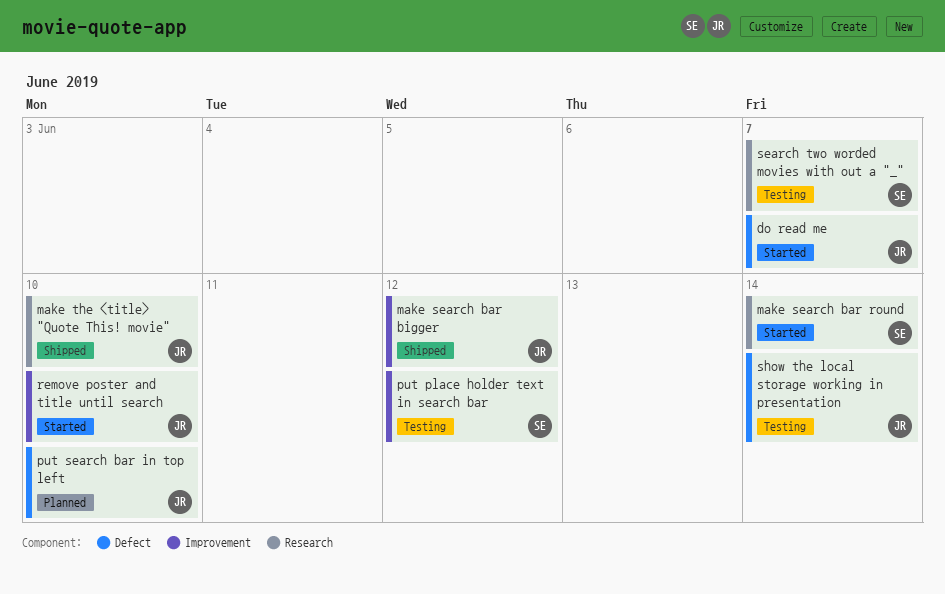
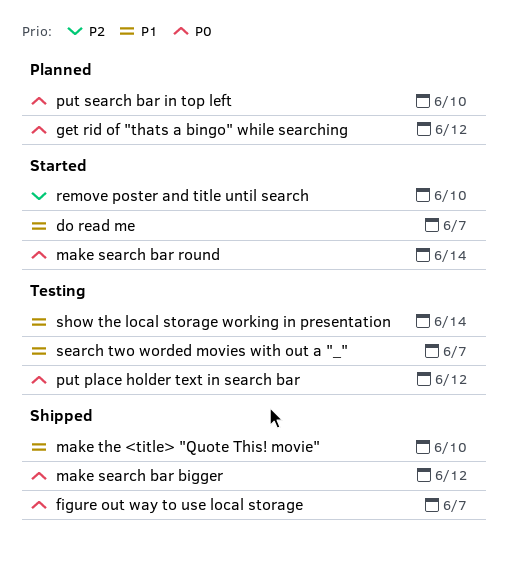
figure out way to use local storage: none -> present
get rid of "thats a bingo" while searching: none -> present

